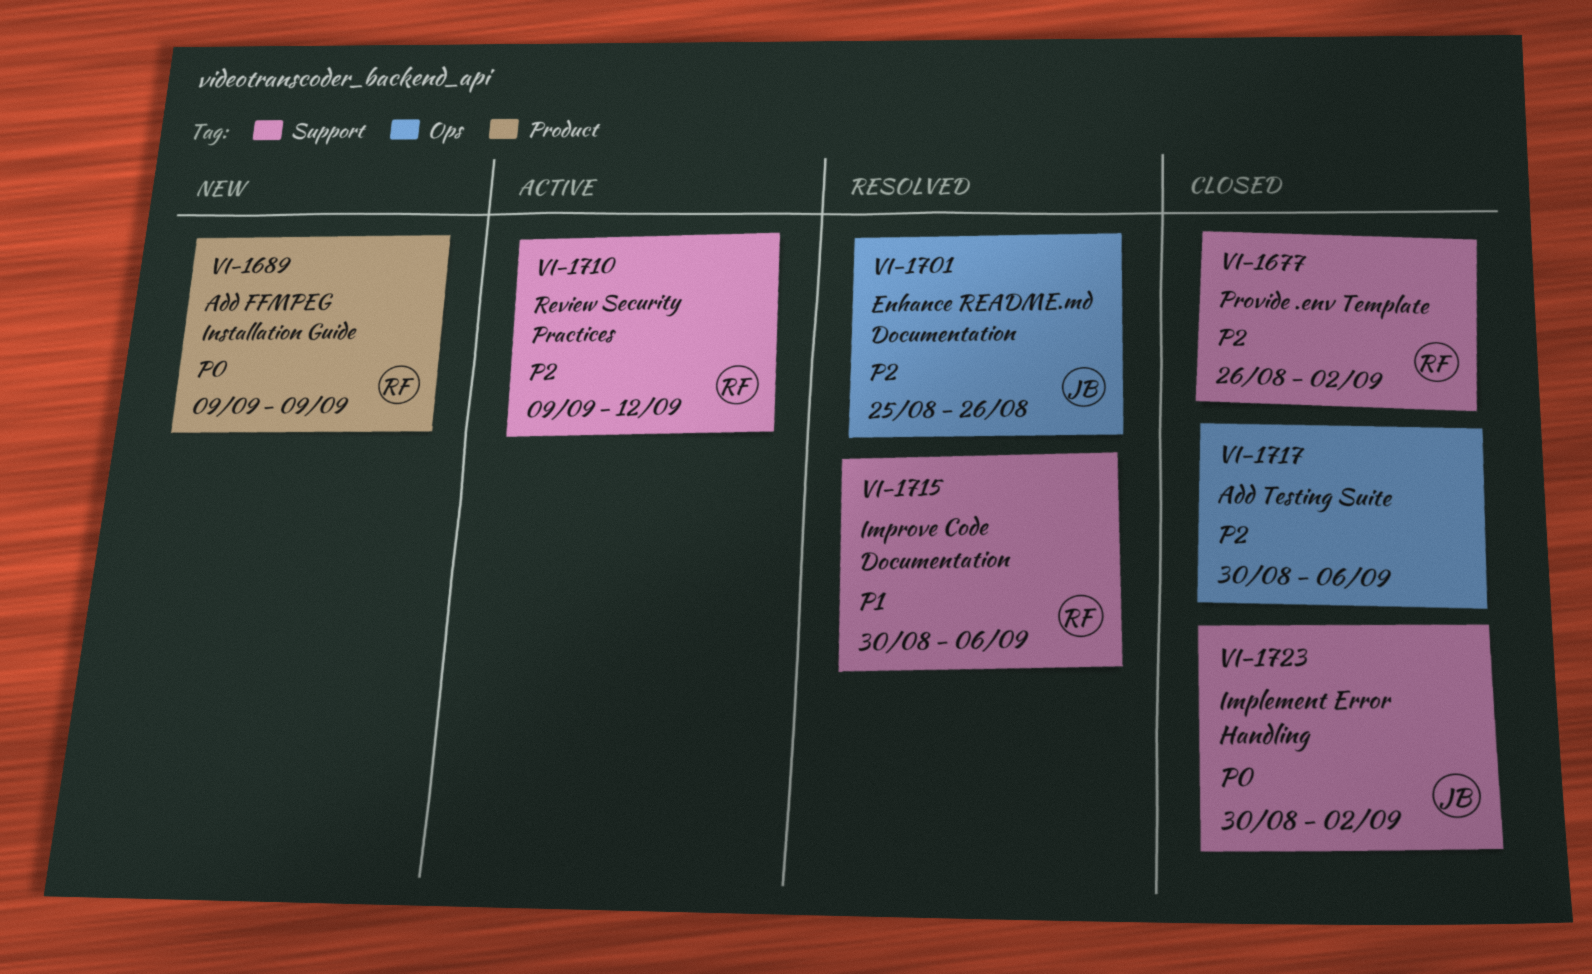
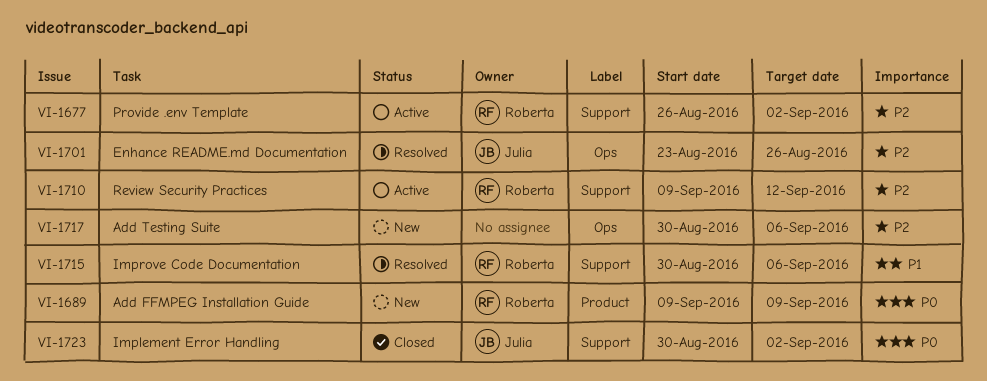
VI-1677, status: Closed -> Active
VI-1701, start: Aug 25 -> Aug 23
VI-1717, status: Closed -> New

